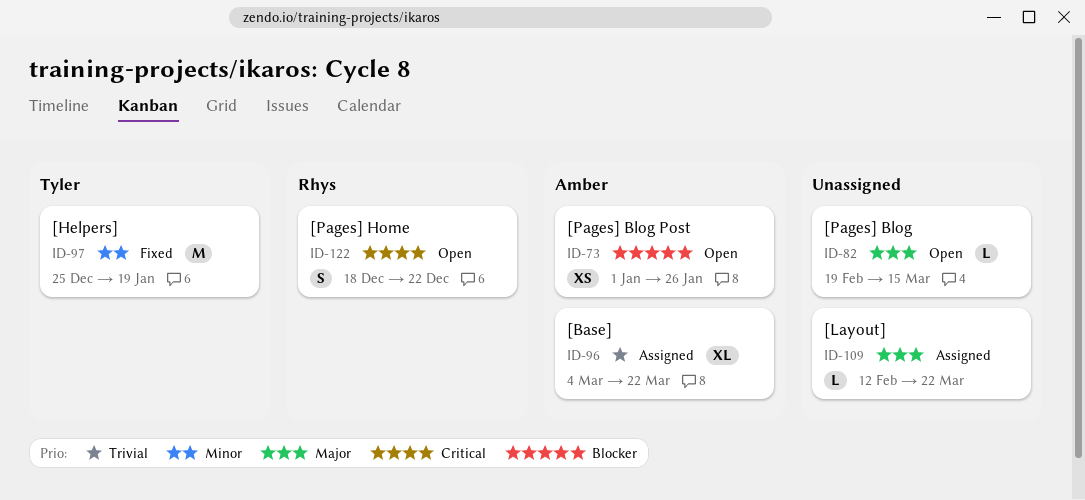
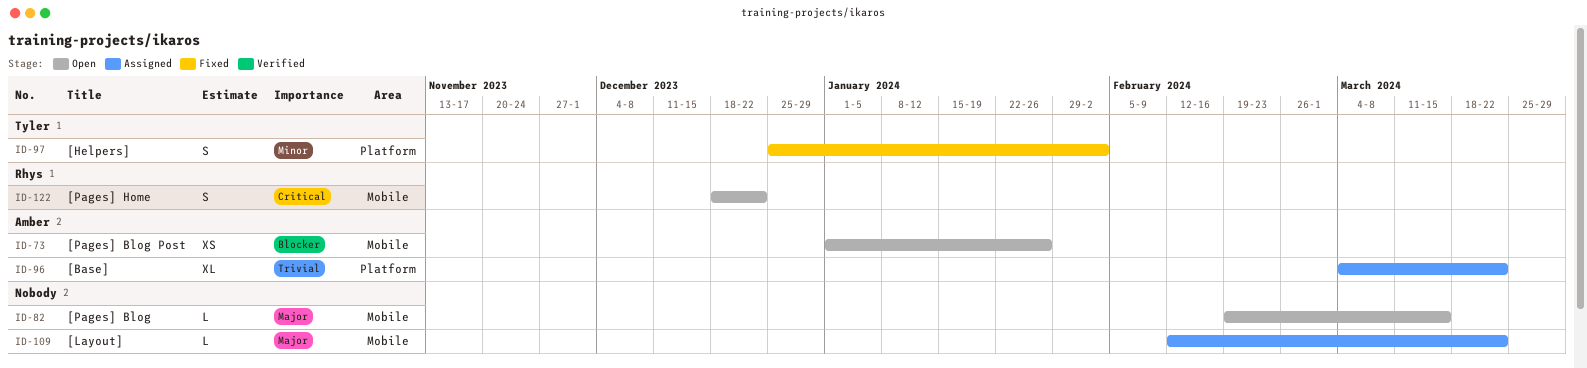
ID-97, estimate: M -> S
ID-97, due: Jan 19 -> Feb 2

